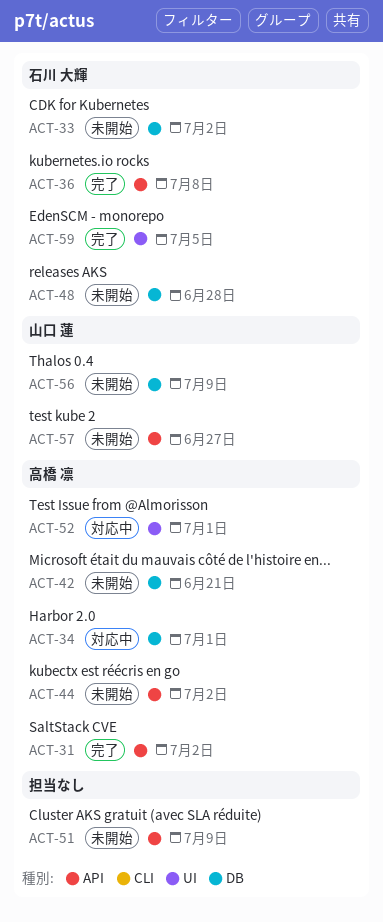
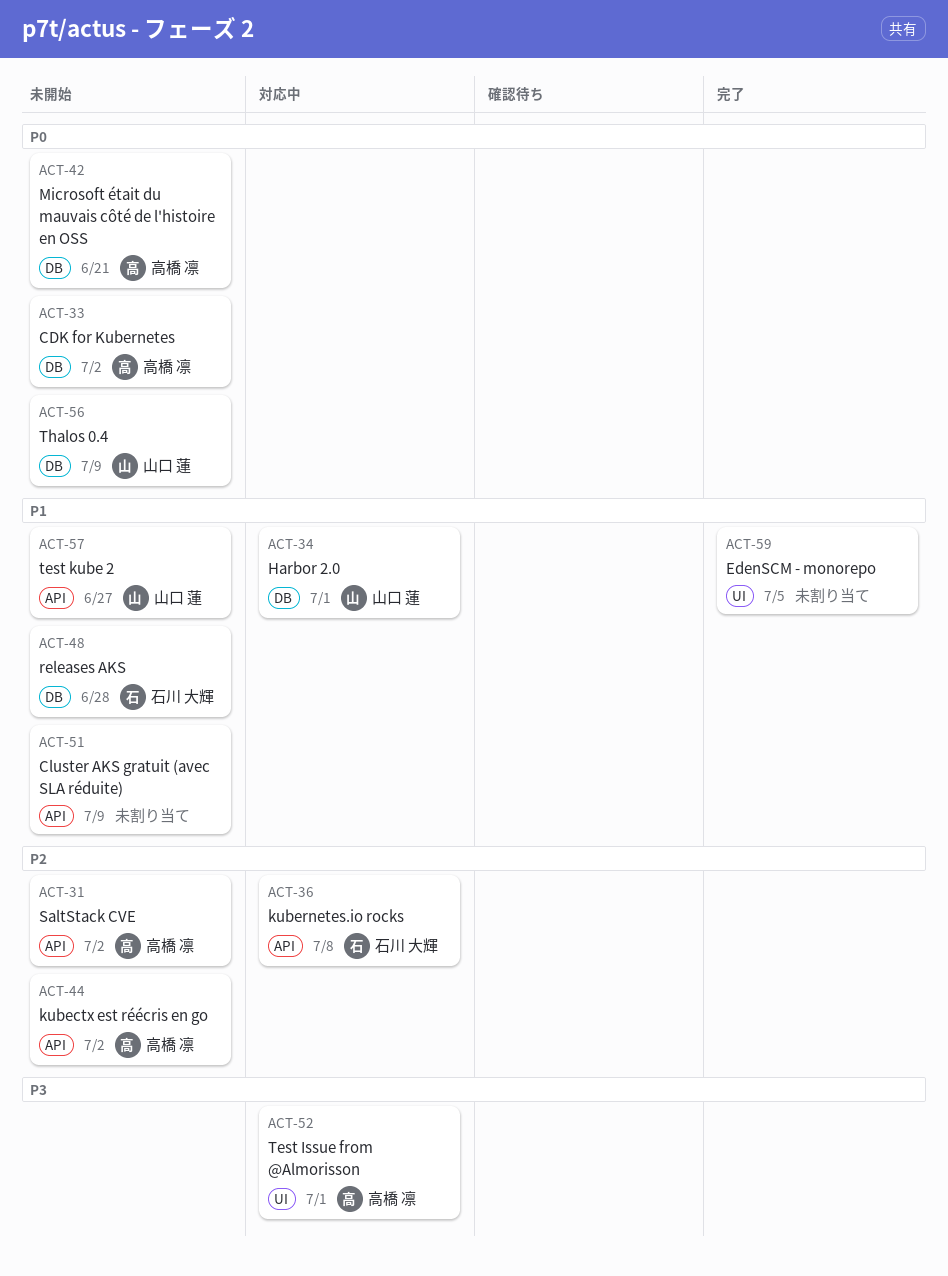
ACT-31, status: 完了 -> 未開始
ACT-33, owner: 石川 大輝 -> 高橋 凛
ACT-34, owner: 高橋 凛 -> 山口 蓮
ACT-36, status: 完了 -> 対応中
ACT-59, owner: 石川 大輝 -> none

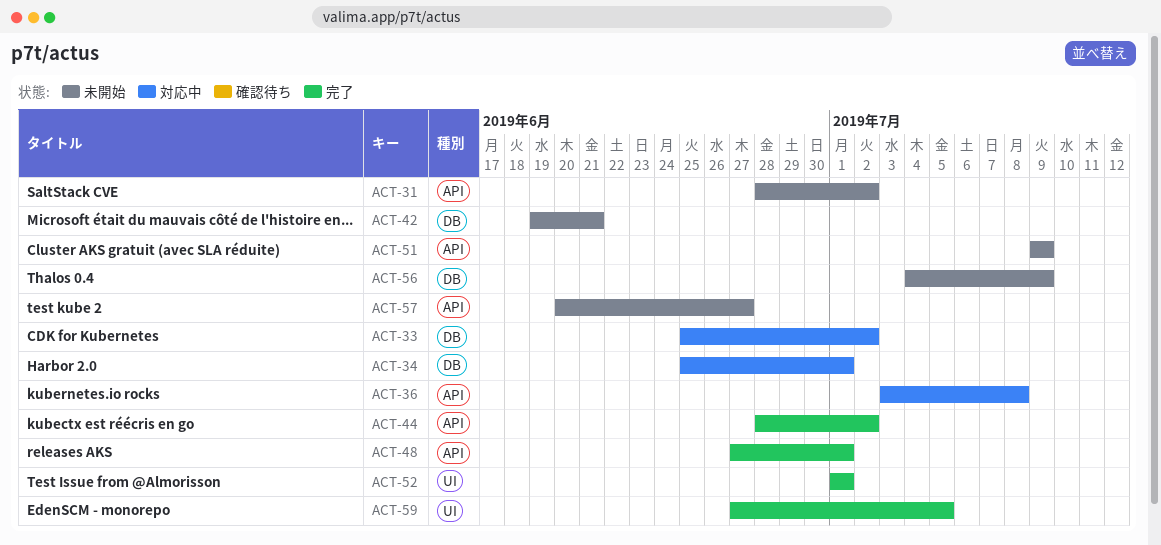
ACT-33, status: 未開始 -> 対応中
ACT-44, status: 未開始 -> 完了
ACT-48, status: 未開始 -> 完了
ACT-48, label: DB -> API
ACT-48, due: Jun 28 -> Jul 1
ACT-52, status: 対応中 -> 完了

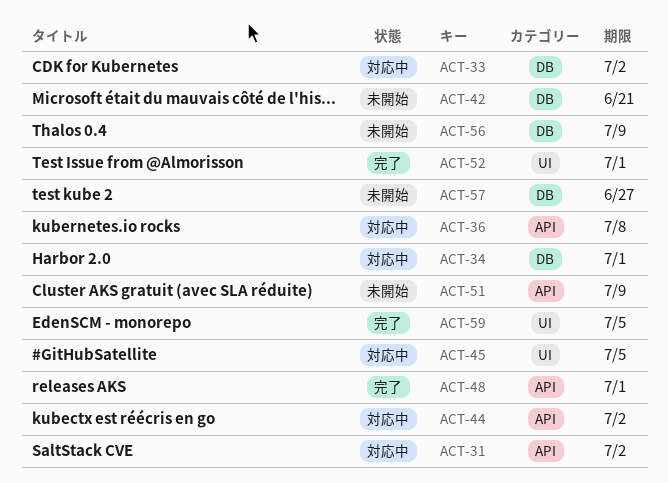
ACT-31, status: 未開始 -> 対応中
ACT-44, status: 完了 -> 対応中
ACT-45: none -> present
ACT-57, label: API -> DB

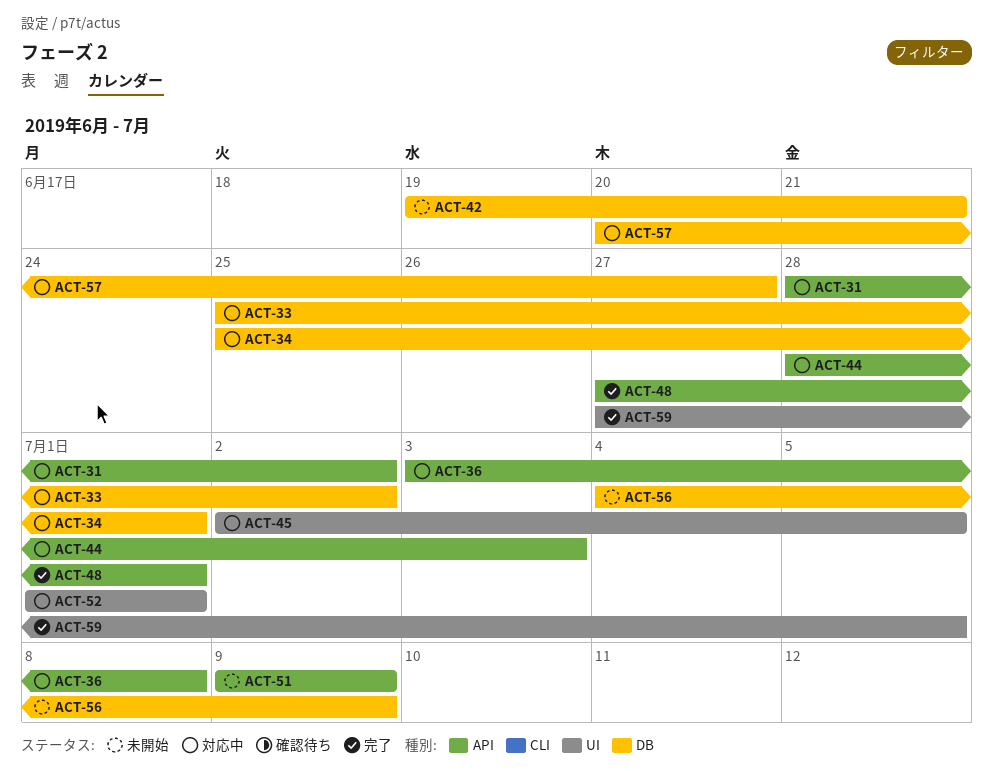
ACT-44, due: Jul 2 -> Jul 3
ACT-52, status: 完了 -> 対応中
ACT-57, status: 未開始 -> 対応中

